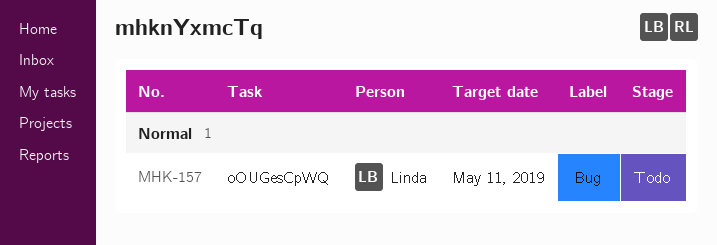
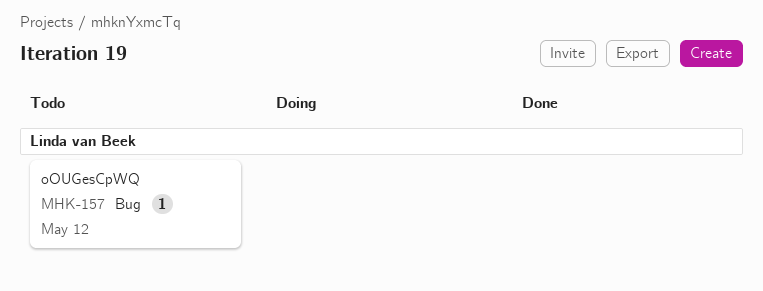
MHK-157, due: May 11 -> May 12

